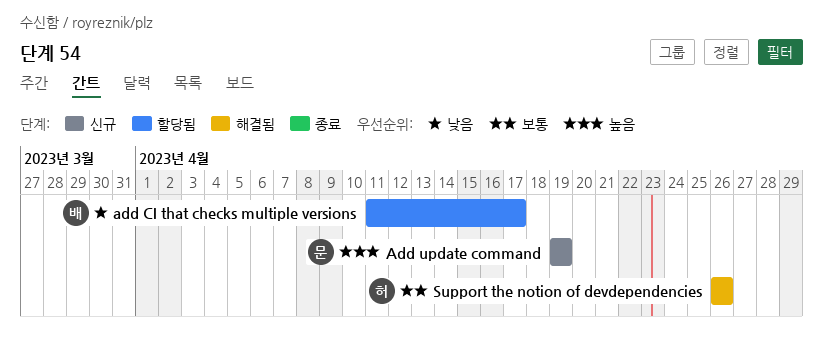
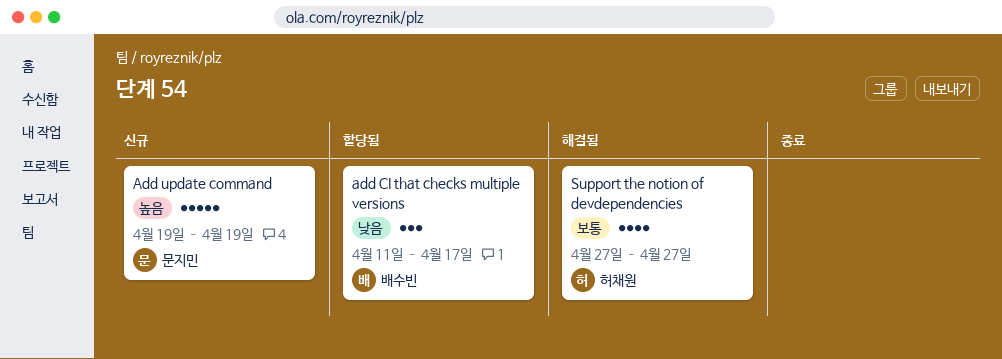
Support the notion of devdependencies, start: Apr 26 -> Apr 27
Support the notion of devdependencies, due: Apr 26 -> Apr 27

